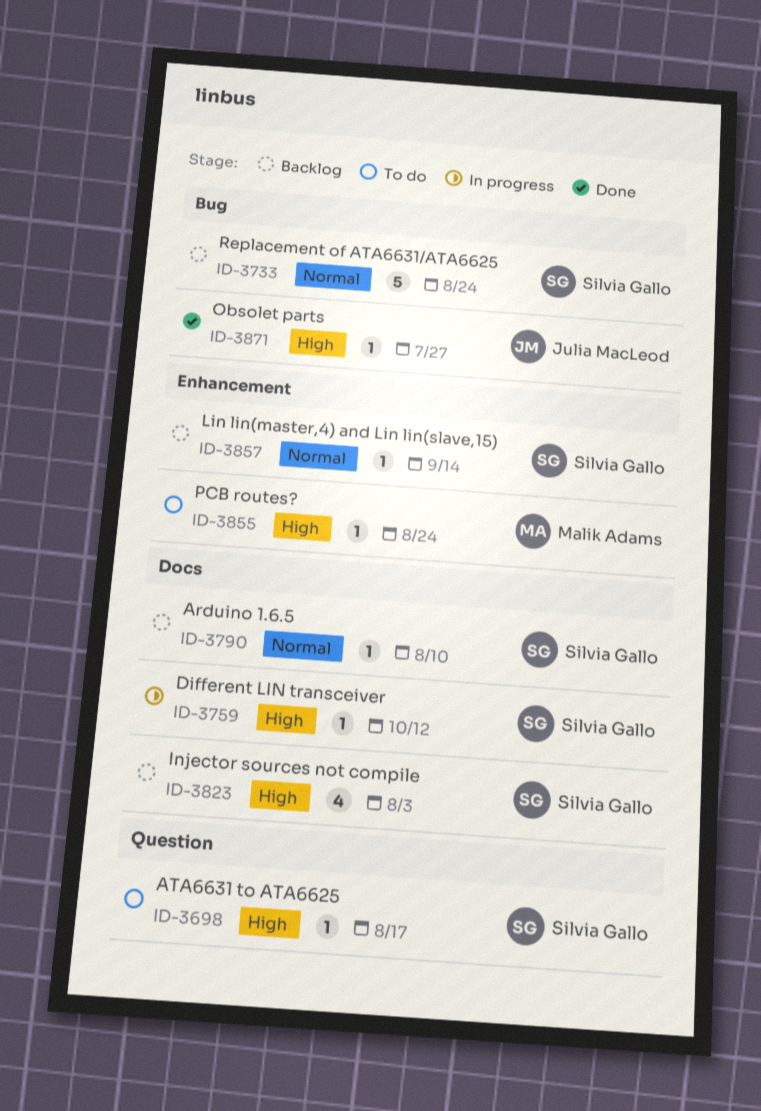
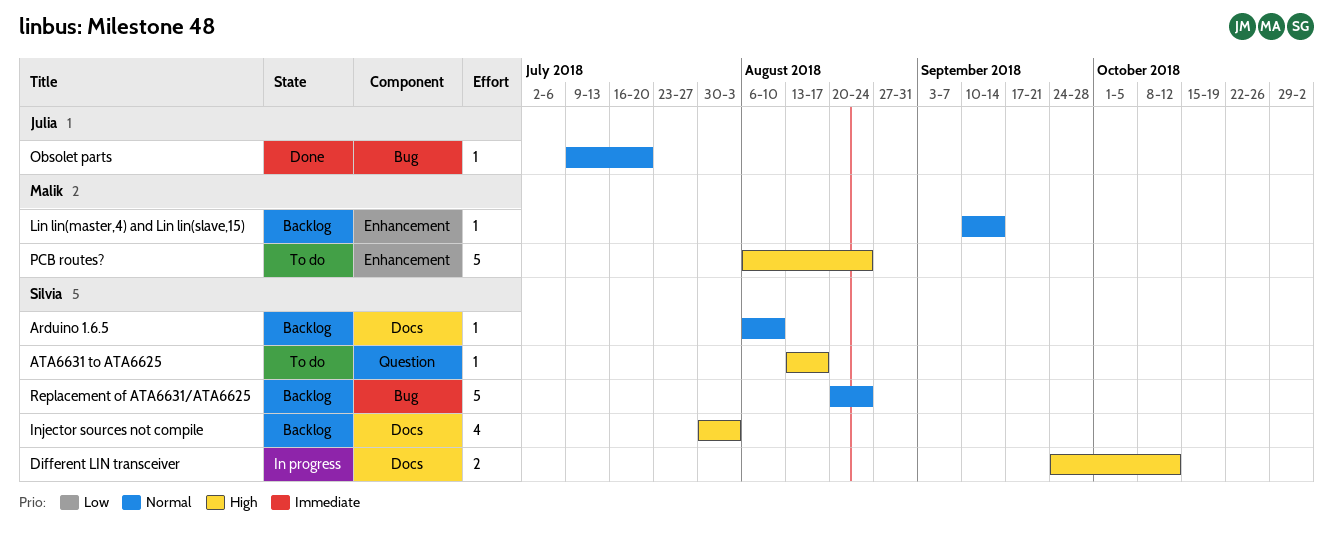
Different LIN transceiver, estimate: 1 -> 2
Lin lin(master,4) and Lin lin(slave,15), owner: Silvia Gallo -> Malik Adams
Obsolet parts, priority: High -> Normal
Obsolet parts, due: Jul 27 -> Jul 20
PCB routes?, estimate: 1 -> 5

